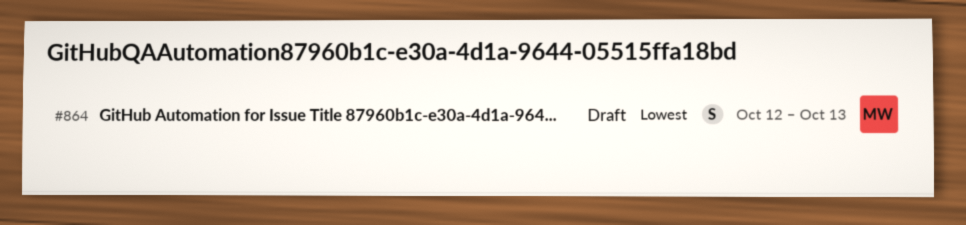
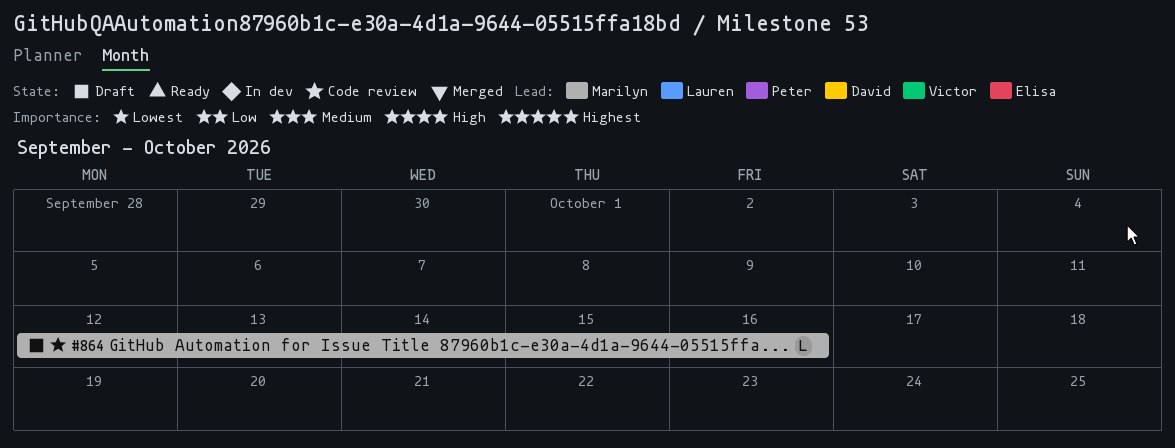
#864, estimate: S -> L
#864, due: Oct 13 -> Oct 16

